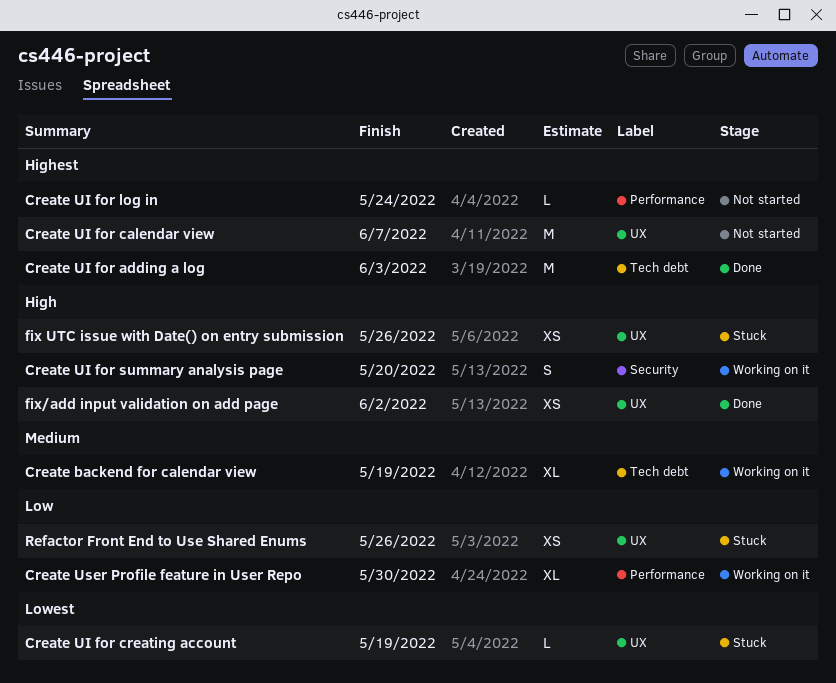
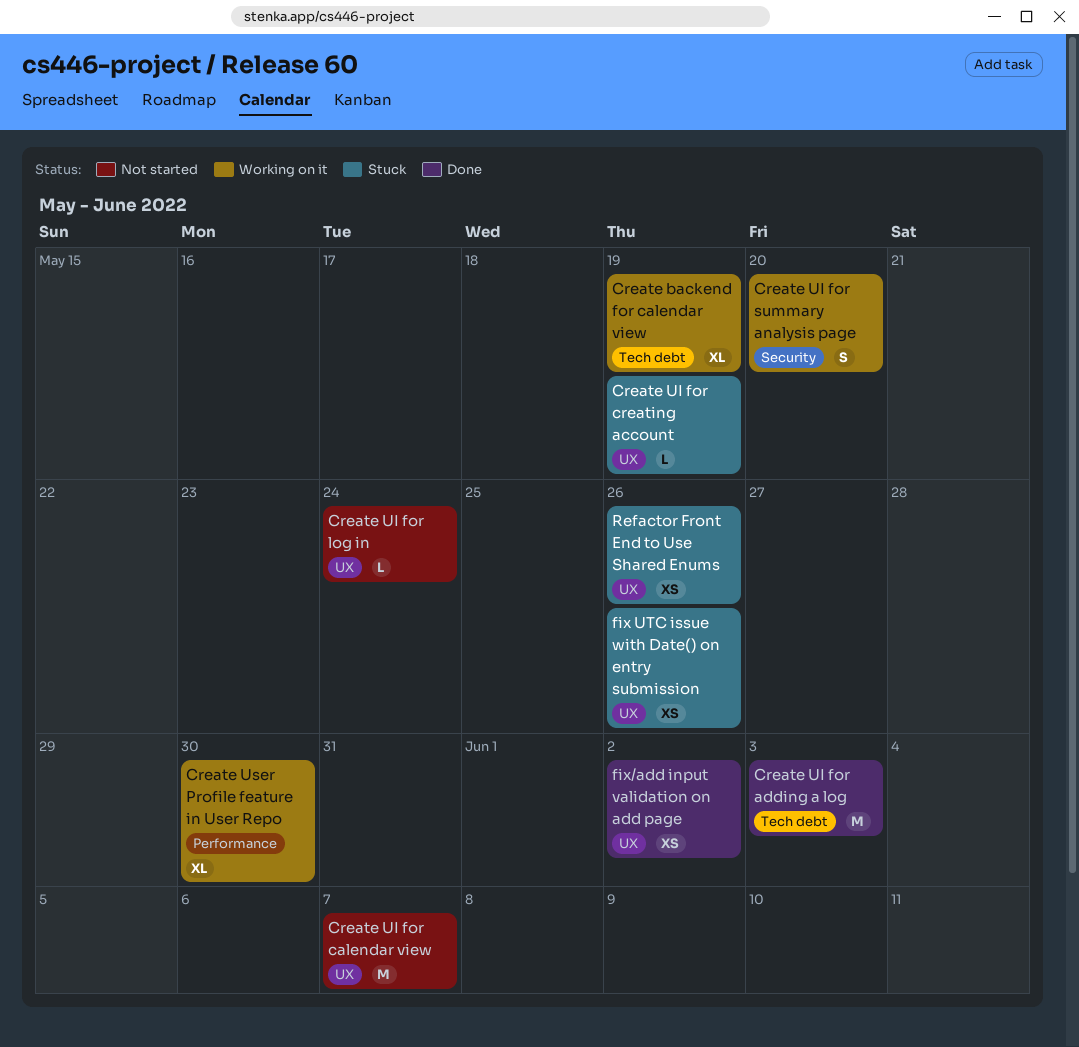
Create UI for log in, label: Performance -> UX

